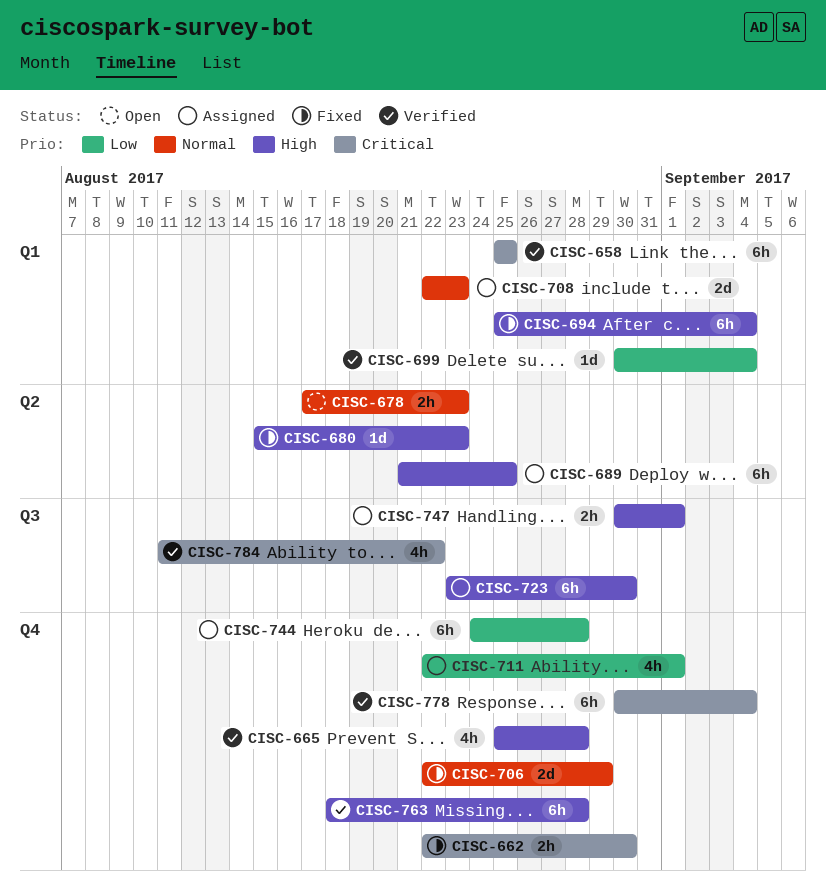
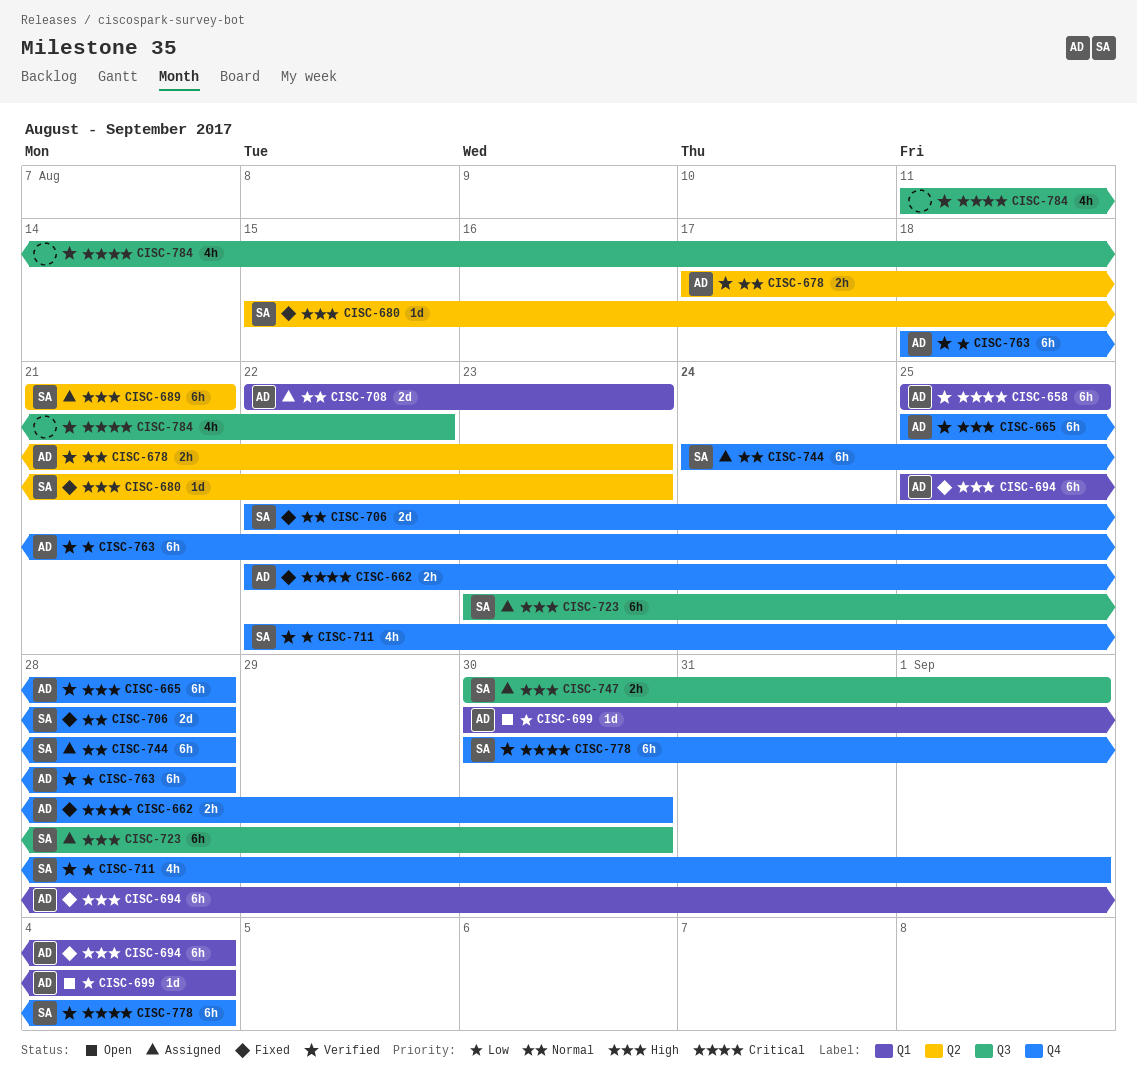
CISC-665, estimate: 4h -> 6h
CISC-678, status: Open -> Verified
CISC-689, due: Aug 25 -> Aug 21
CISC-699, status: Verified -> Open
CISC-706, due: Aug 29 -> Aug 28
CISC-711, status: Assigned -> Verified
CISC-744, priority: Low -> Normal
CISC-763, priority: High -> Low

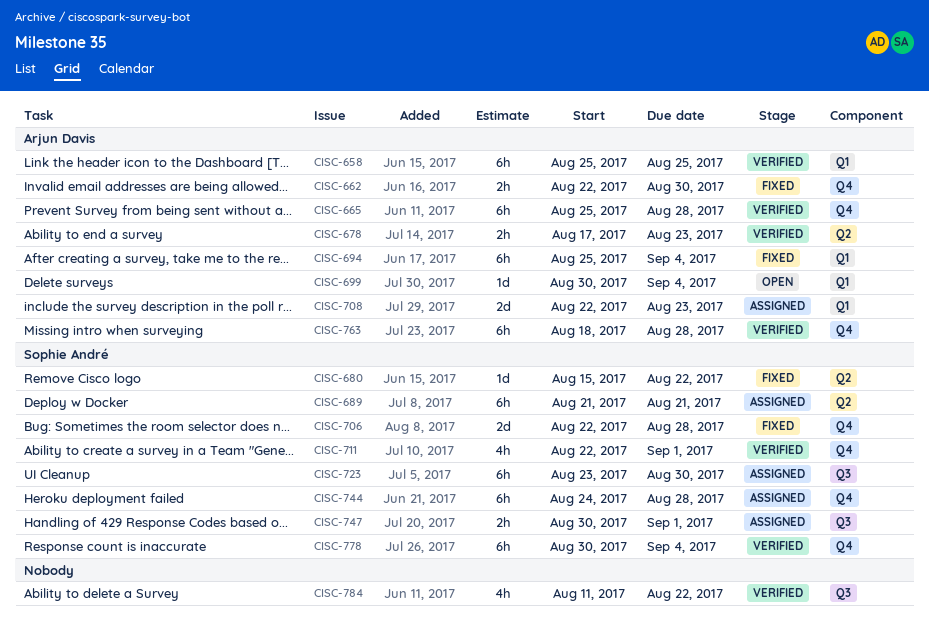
CISC-680, due: Aug 23 -> Aug 22

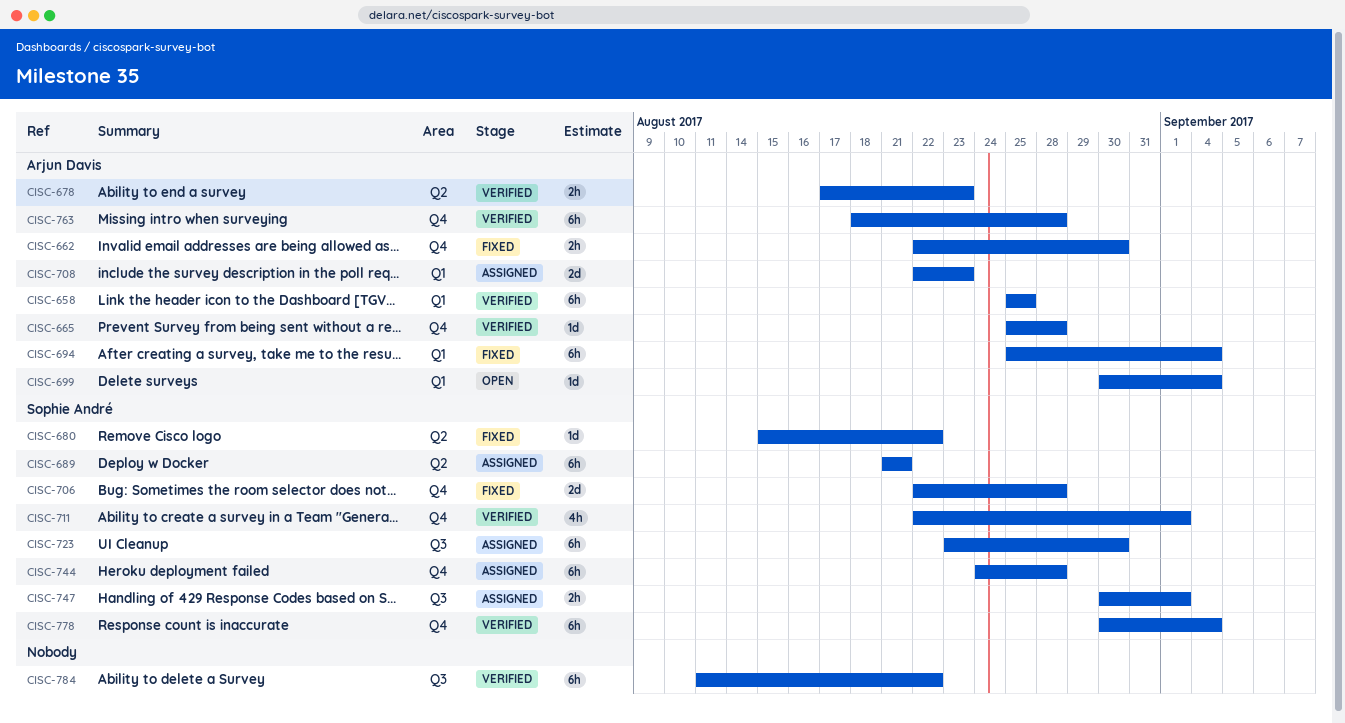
CISC-665, estimate: 6h -> 1d
CISC-784, estimate: 4h -> 6h

